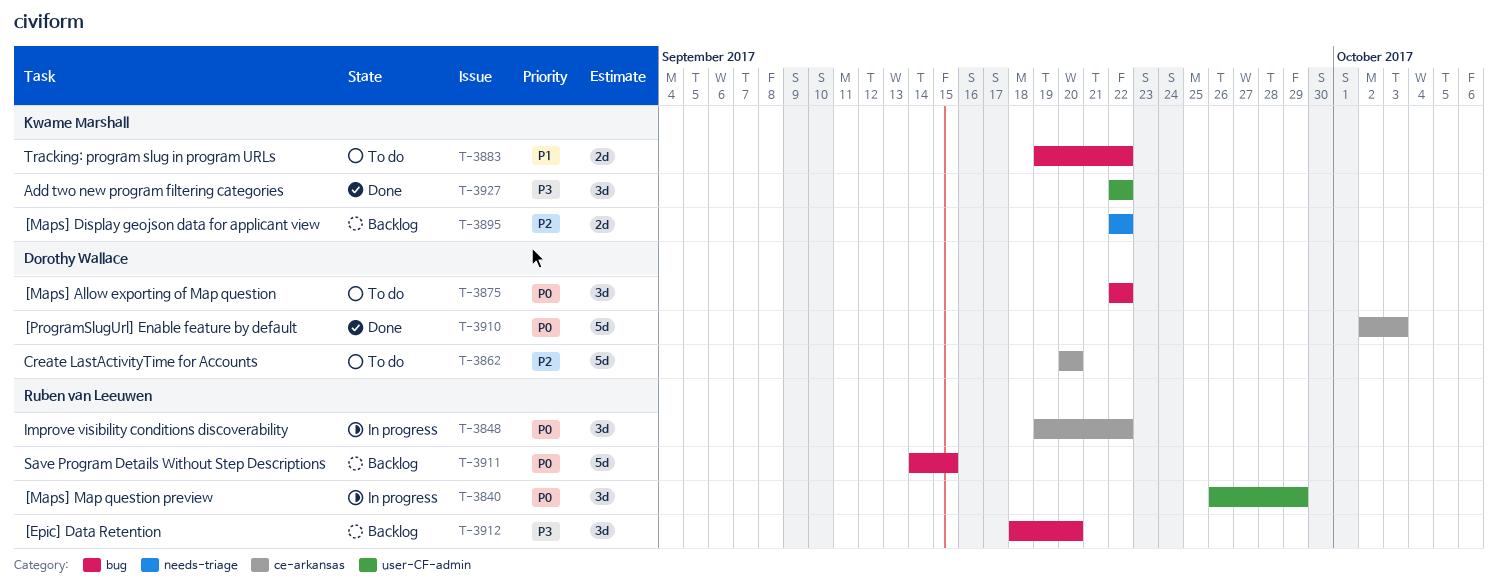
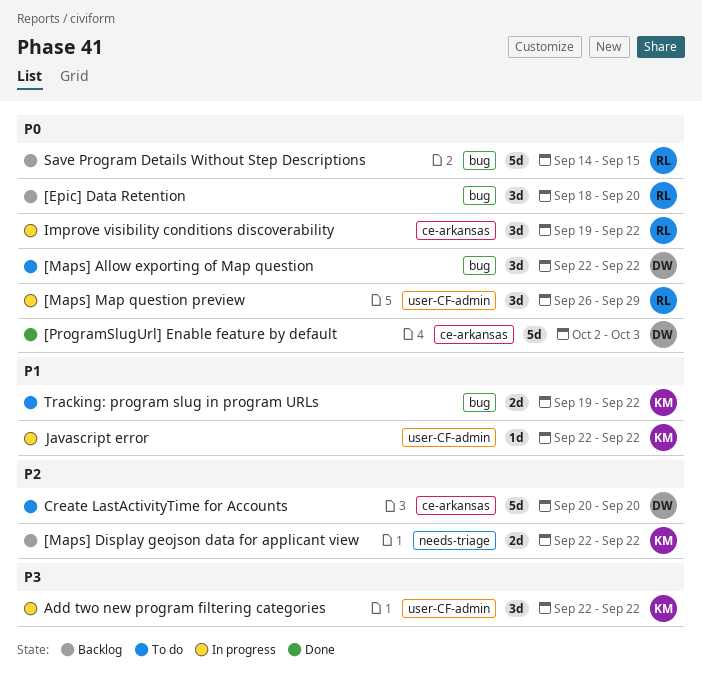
[Epic] Data Retention, priority: P3 -> P0
Add two new program filtering categories, status: Done -> In progress
Javascript error: none -> present

